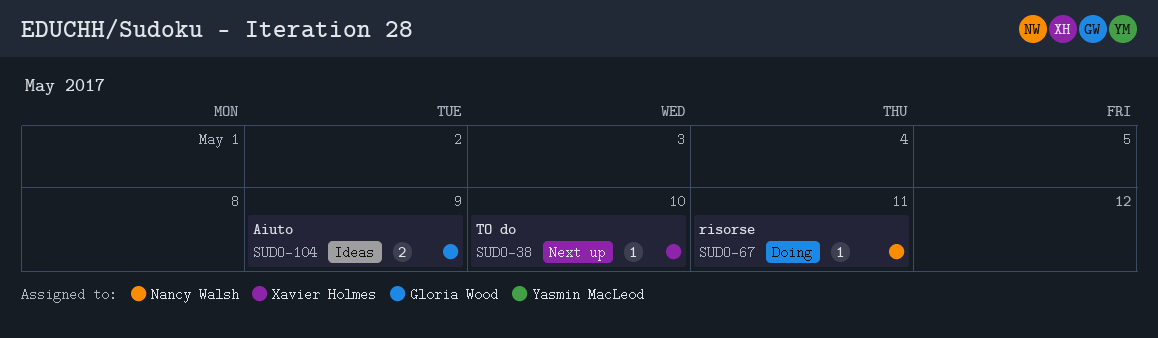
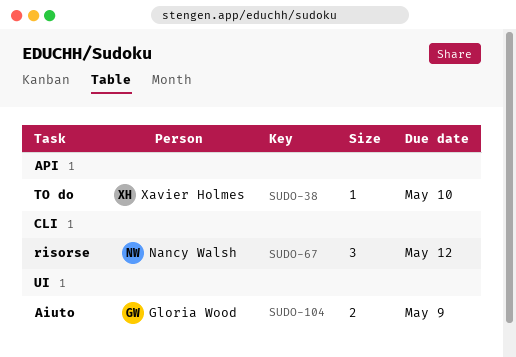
SUDO-67, estimate: 1 -> 3
SUDO-67, due: May 11 -> May 12

